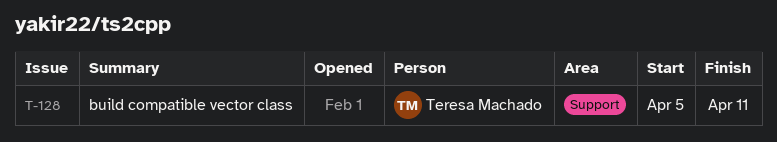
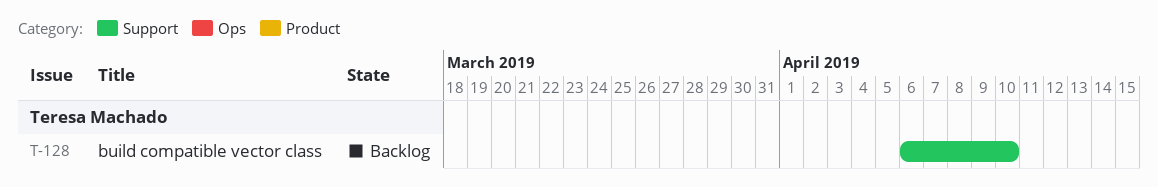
T-128, start: Apr 5 -> Apr 6
T-128, due: Apr 11 -> Apr 10

